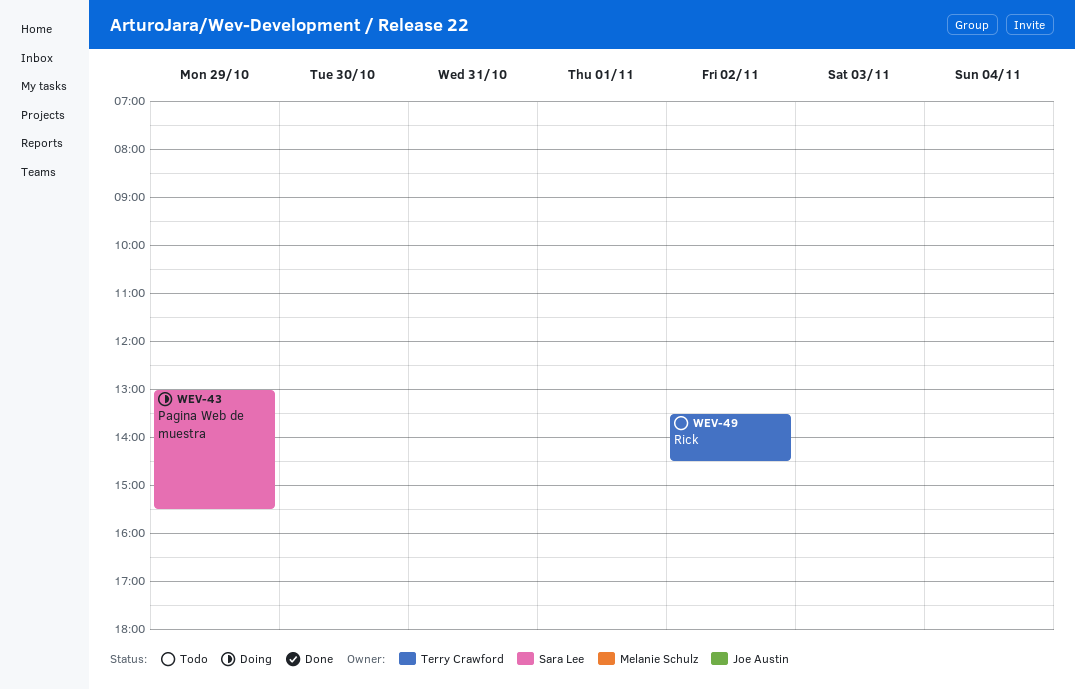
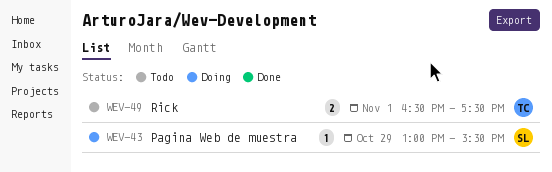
WEV-49, day: Nov 2 -> Nov 1
WEV-49, begins: 13:30 -> 16:30
WEV-49, ends: 14:30 -> 17:30

